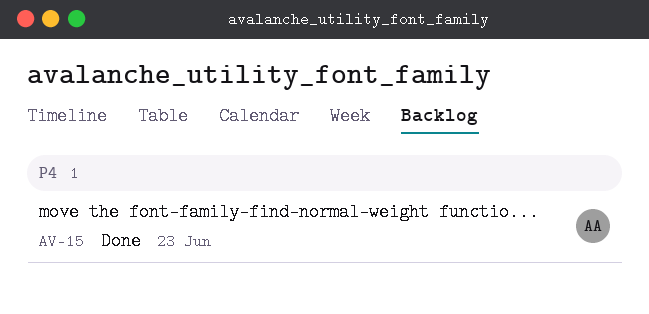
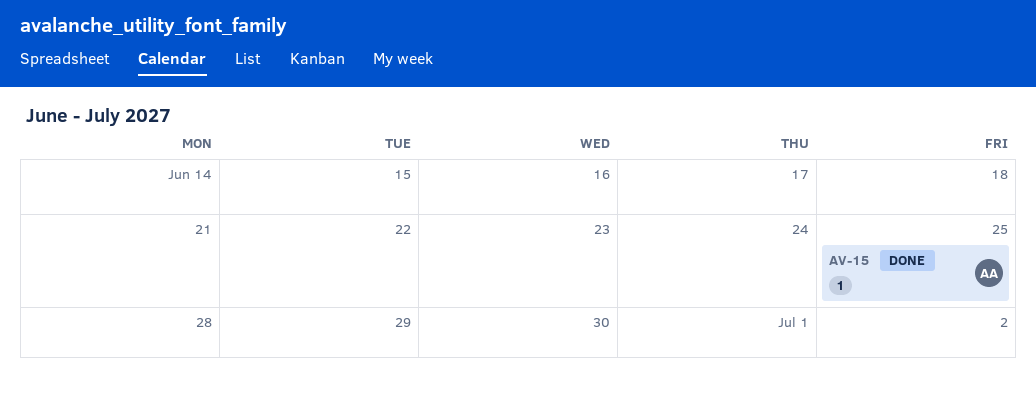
AV-15, due: Jun 23 -> Jun 25

